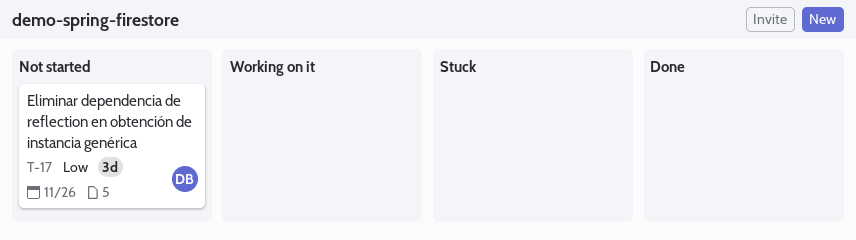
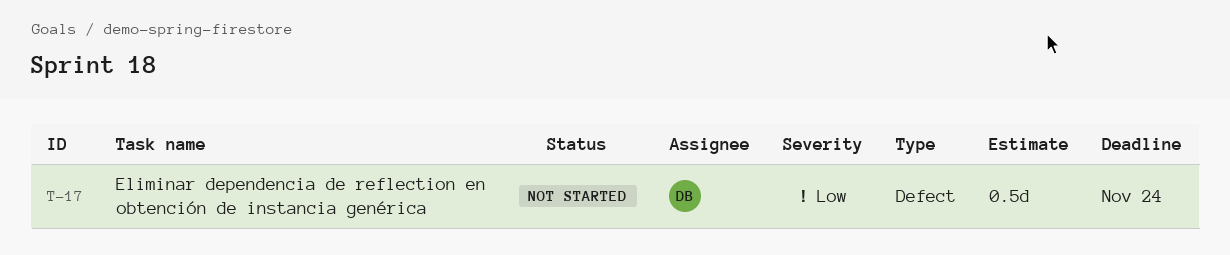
T-17, estimate: 3d -> 0.5d
T-17, due: Nov 26 -> Nov 24

